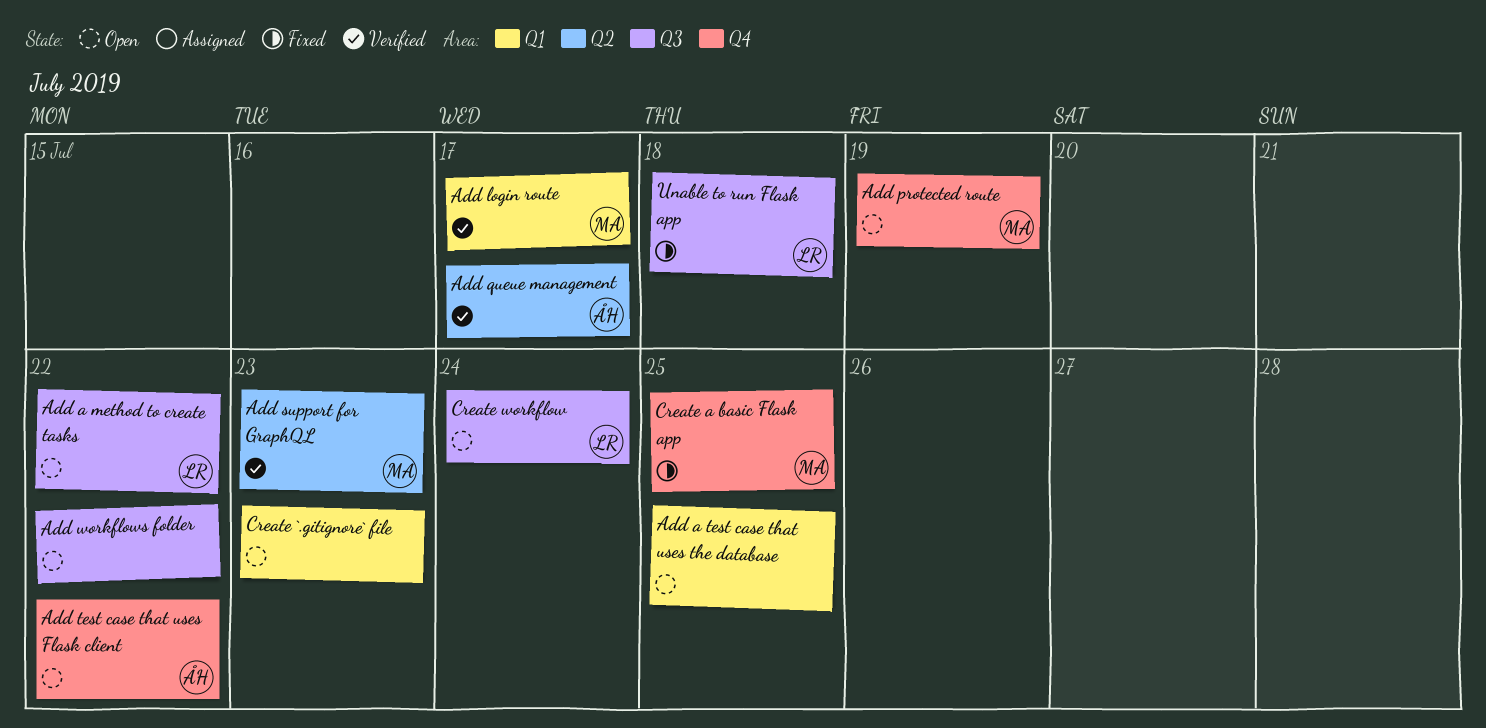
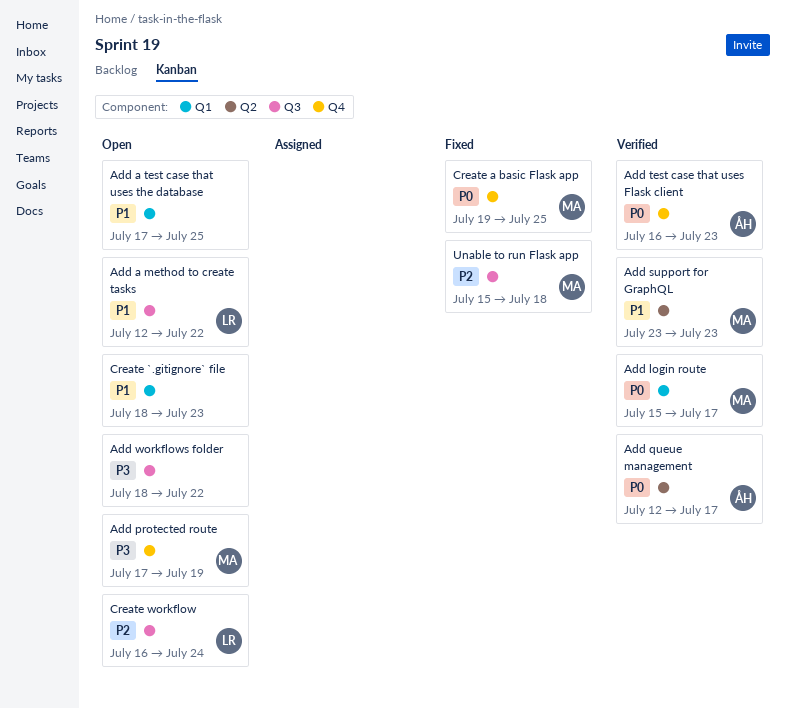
Add test case that uses Flask client, status: Open -> Verified
Add test case that uses Flask client, due: Jul 22 -> Jul 23
Unable to run Flask app, owner: LR -> MA

